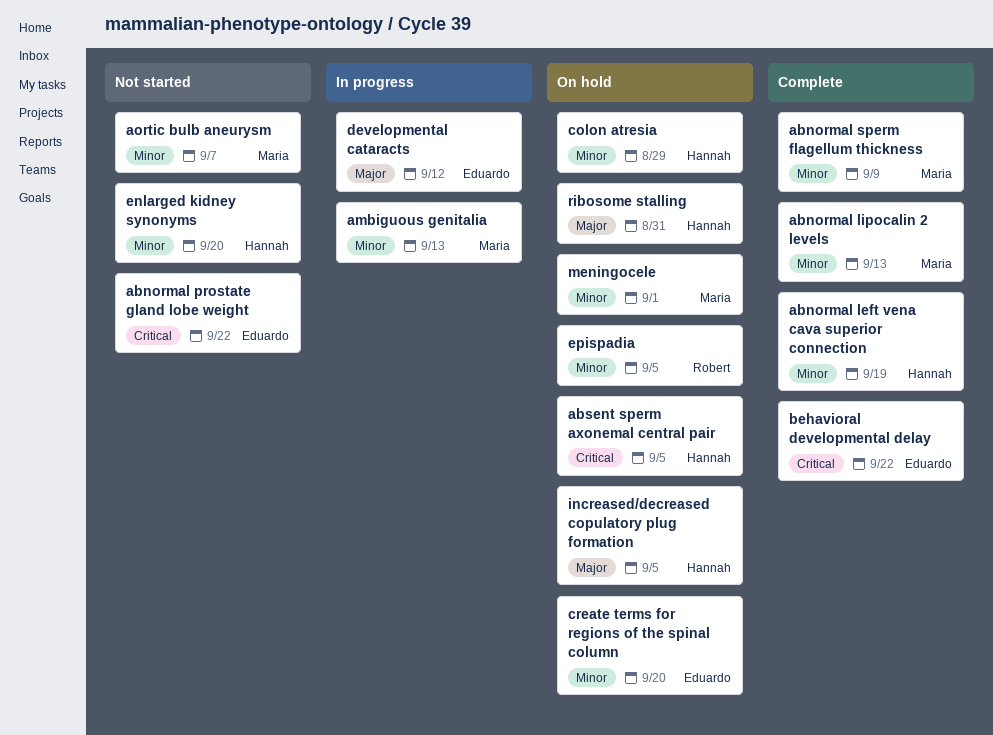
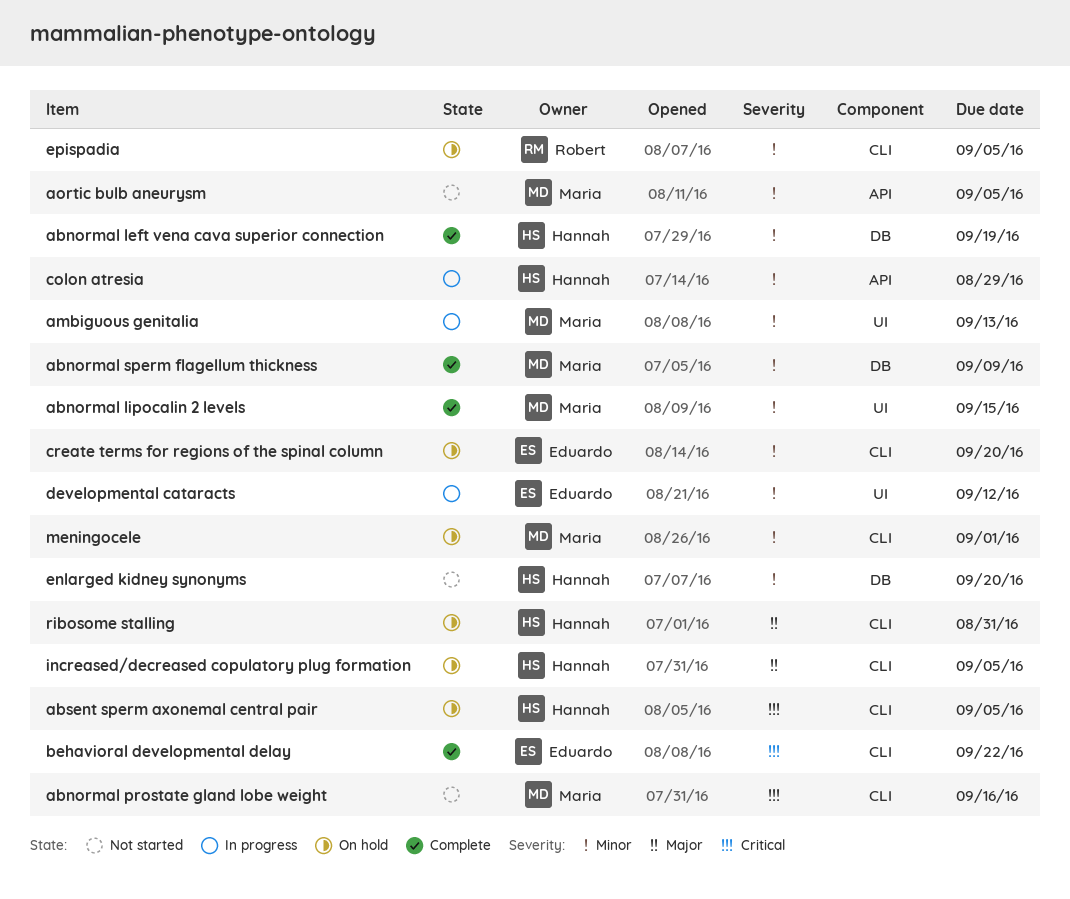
abnormal lipocalin 2 levels, due: Sep 13 -> Sep 15
abnormal prostate gland lobe weight, owner: Eduardo -> Maria
abnormal prostate gland lobe weight, due: Sep 22 -> Sep 16
aortic bulb aneurysm, due: Sep 7 -> Sep 5
colon atresia, status: On hold -> In progress
developmental cataracts, priority: Major -> Minor

